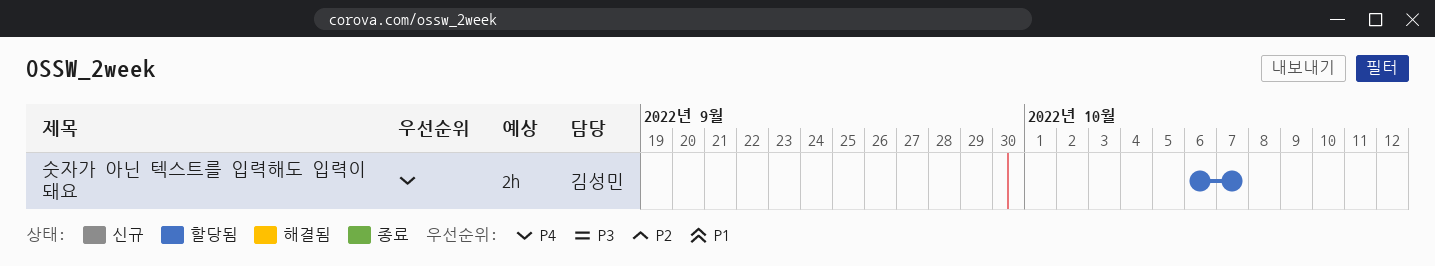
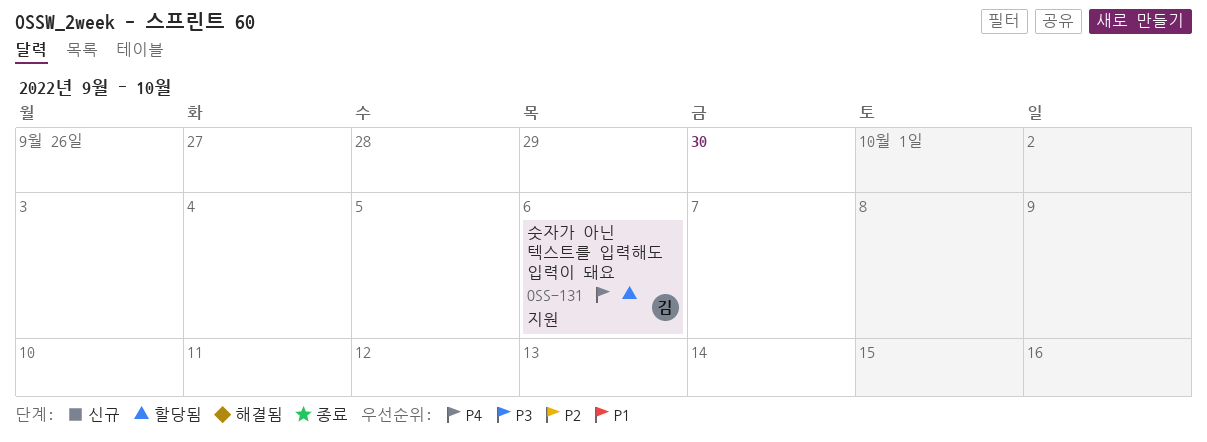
숫자가 아닌 텍스트를 입력해도 입력이 돼요, due: Oct 7 -> Oct 6

